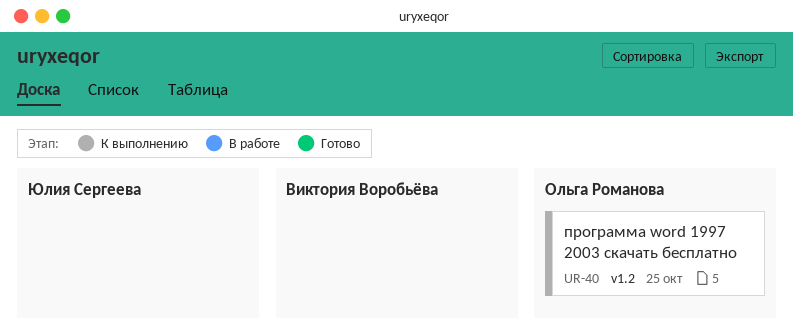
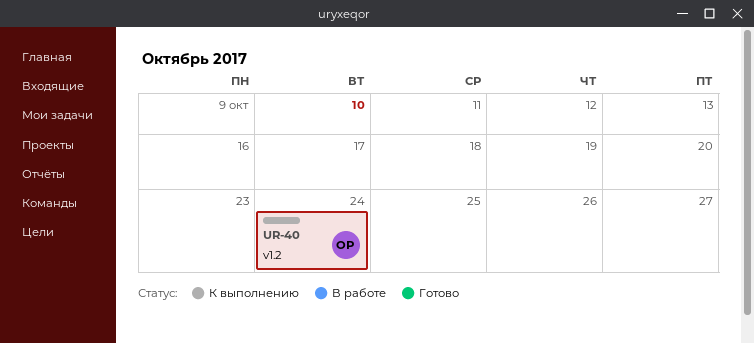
UR-40, due: Oct 25 -> Oct 24

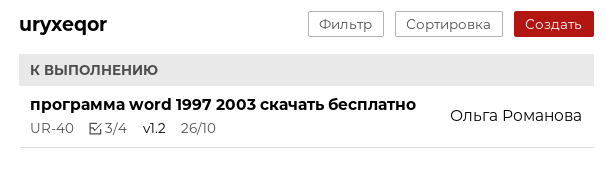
UR-40, due: Oct 24 -> Oct 26

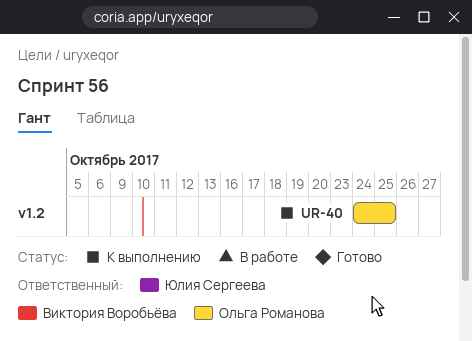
UR-40, due: Oct 26 -> Oct 25

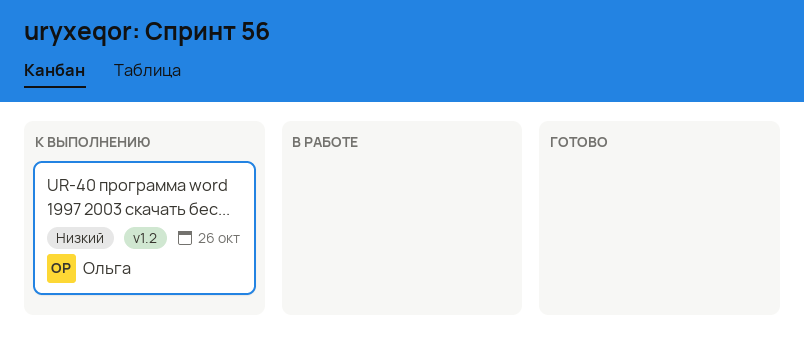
UR-40, due: Oct 25 -> Oct 26

